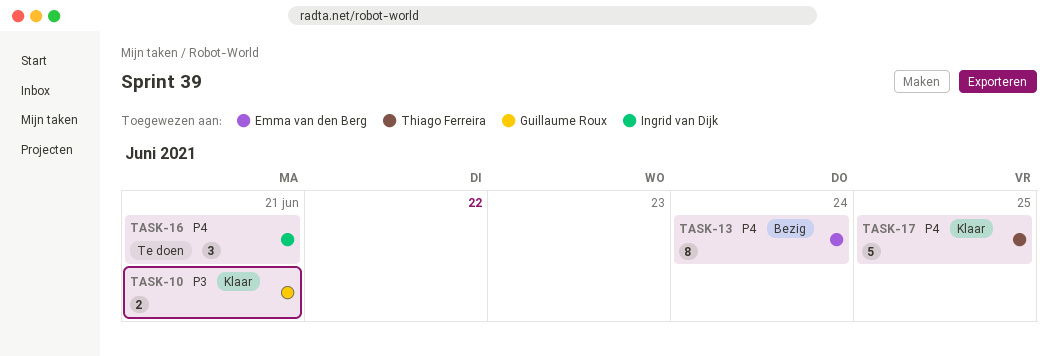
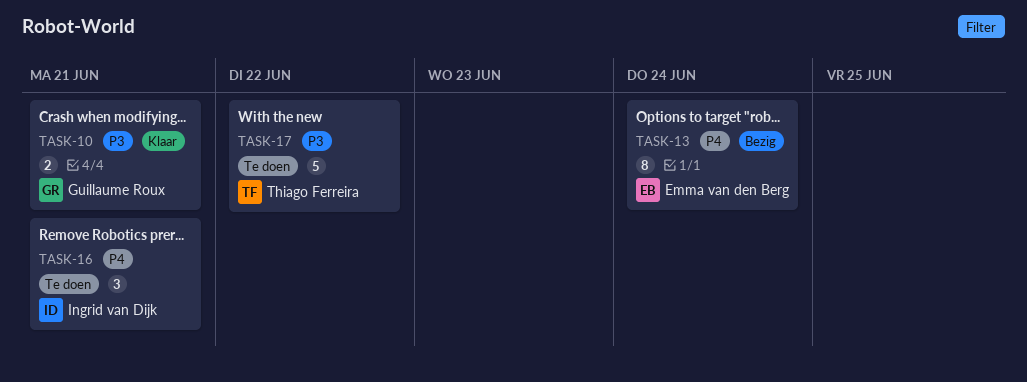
TASK-17, status: Klaar -> Te doen
TASK-17, priority: P4 -> P3
TASK-17, due: Jun 25 -> Jun 22

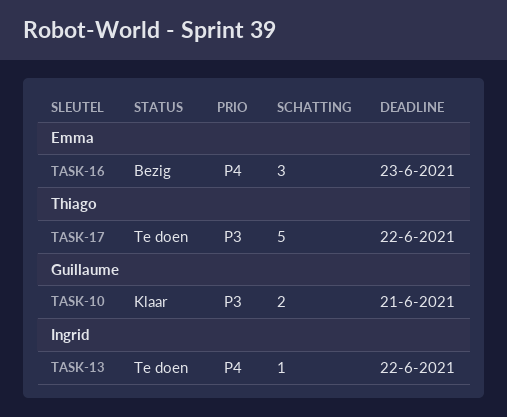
TASK-13, status: Bezig -> Te doen
TASK-13, owner: Emma van den Berg -> Ingrid van Dijk
TASK-13, estimate: 8 -> 1
TASK-13, due: Jun 24 -> Jun 22
TASK-16, status: Te doen -> Bezig
TASK-16, owner: Ingrid van Dijk -> Emma van den Berg
TASK-16, due: Jun 21 -> Jun 23

